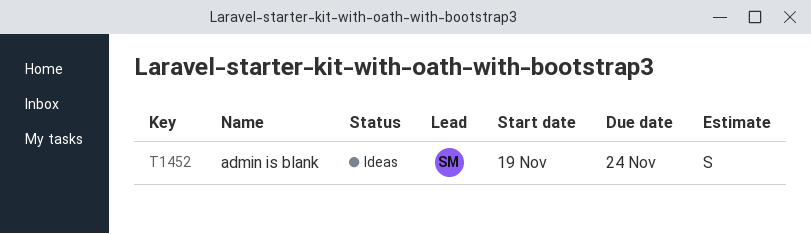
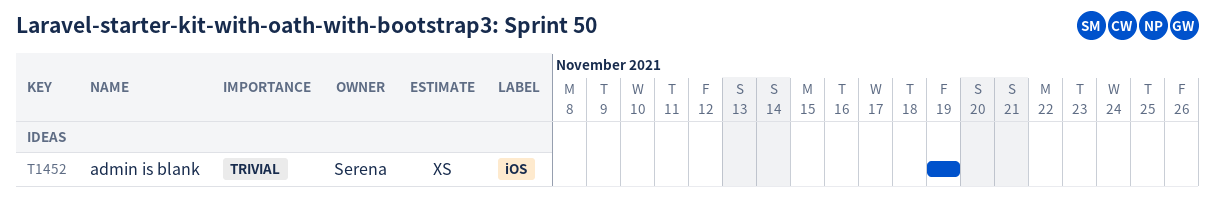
T1452, estimate: S -> XS
T1452, due: Nov 24 -> Nov 19

